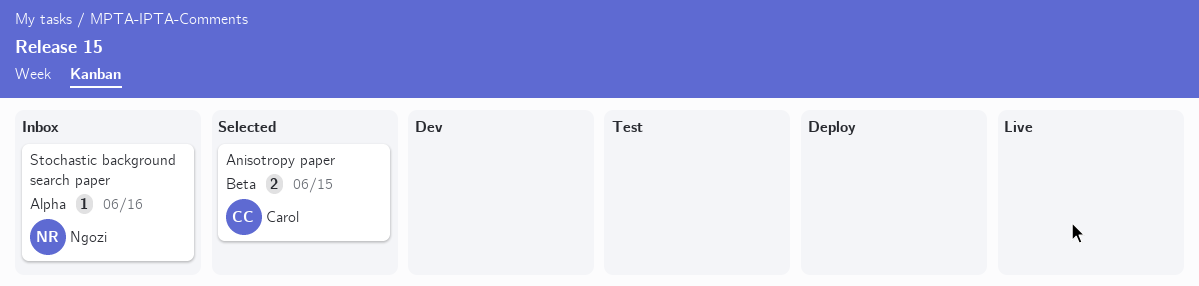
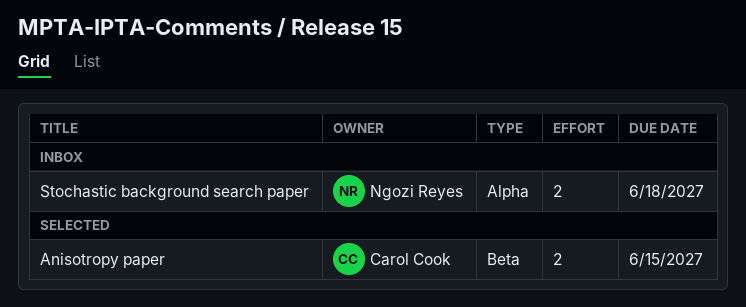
Stochastic background search paper, estimate: 1 -> 2
Stochastic background search paper, due: Jun 16 -> Jun 18

